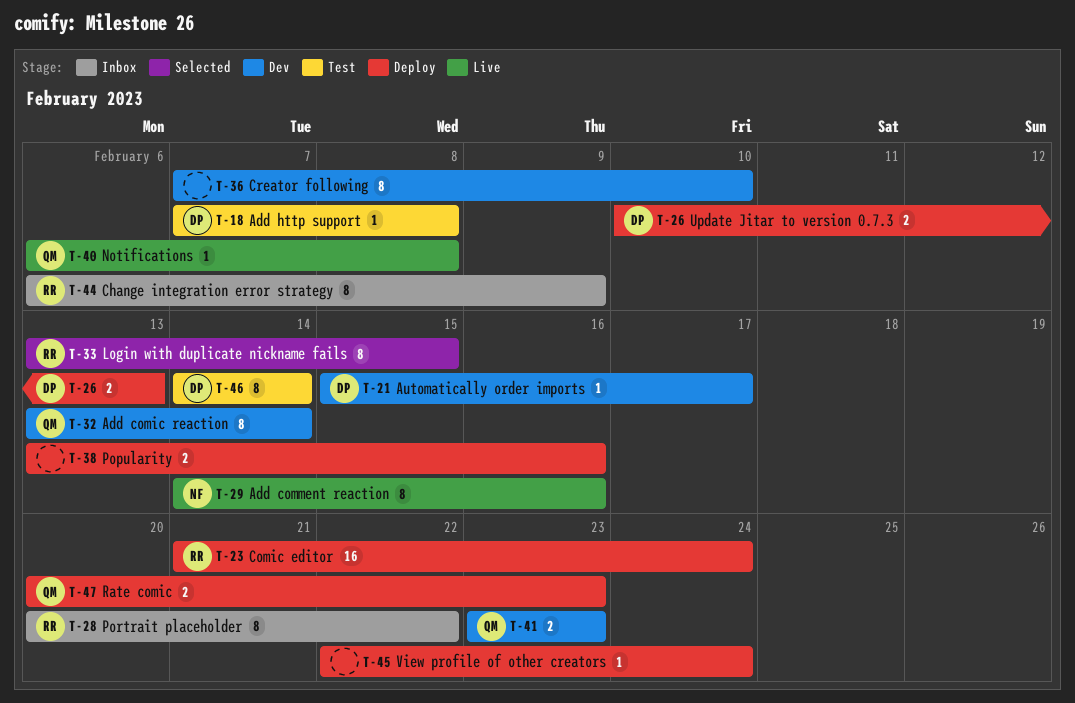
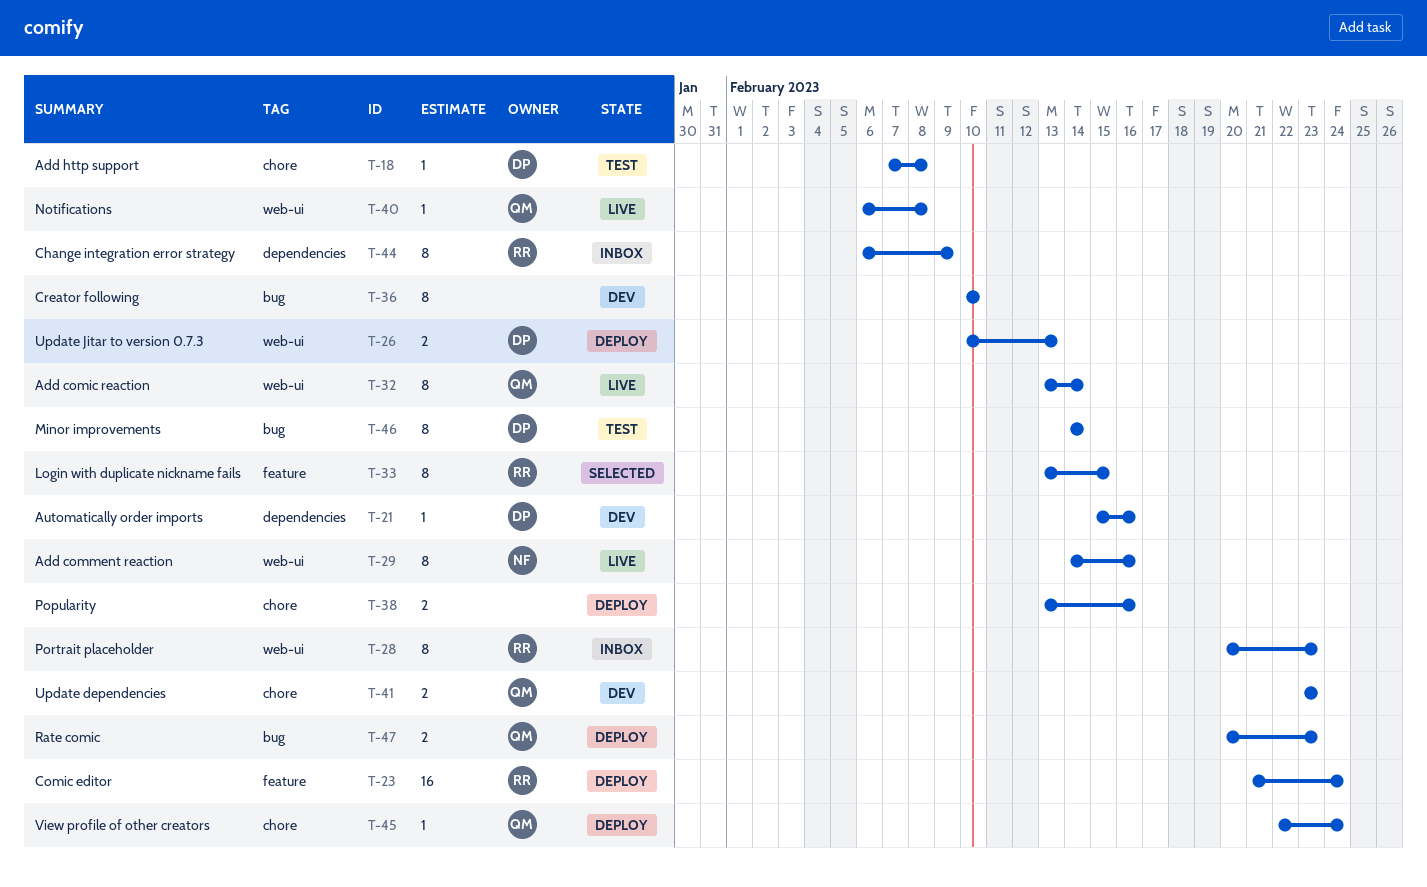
T-21, due: Feb 17 -> Feb 16
T-28, due: Feb 22 -> Feb 23
T-32, status: Dev -> Live
T-36, start: Feb 7 -> Feb 10
T-45, owner: none -> QM

